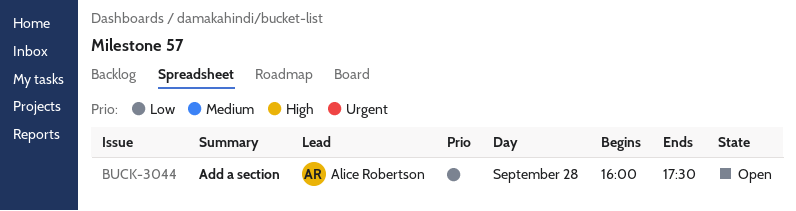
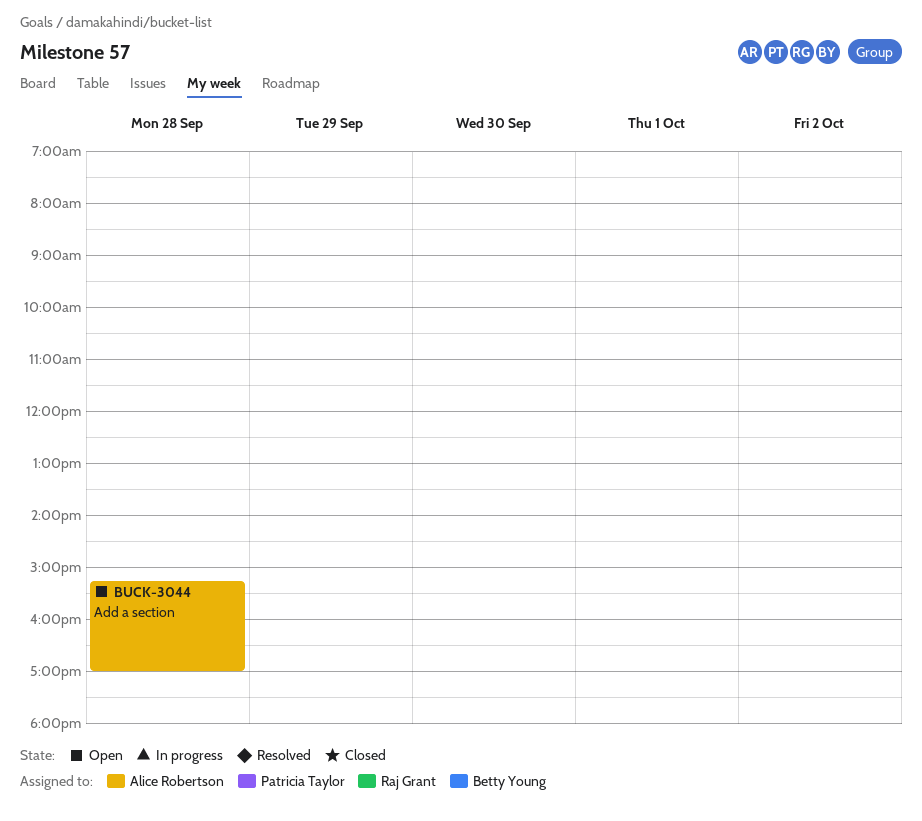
BUCK-3044, begins: 16:00 -> 15:15
BUCK-3044, ends: 17:30 -> 17:00

